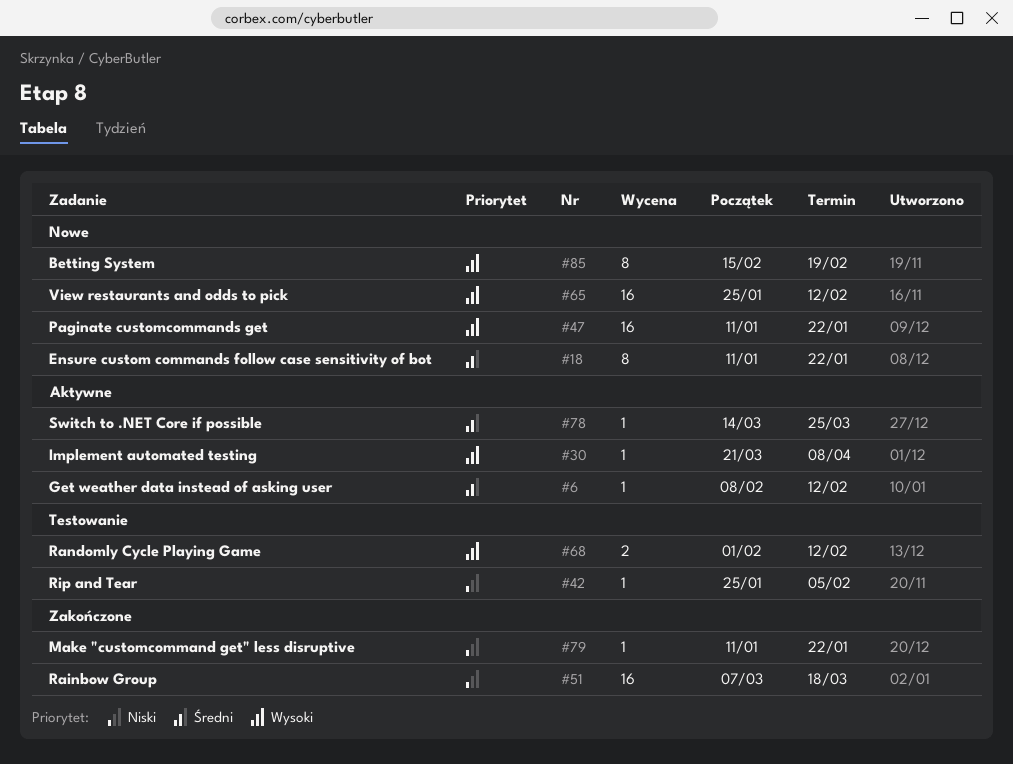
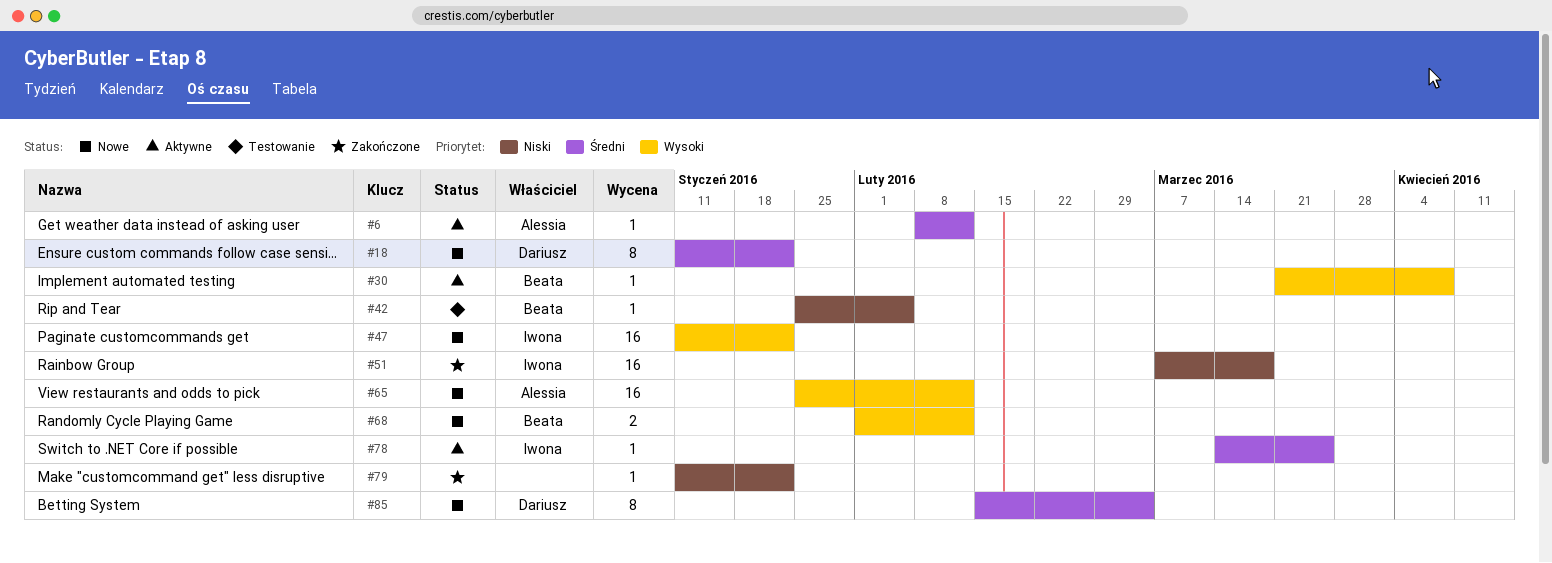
#68, status: Testowanie -> Nowe
#85, priority: Wysoki -> Średni
#85, due: Feb 19 -> Mar 4

